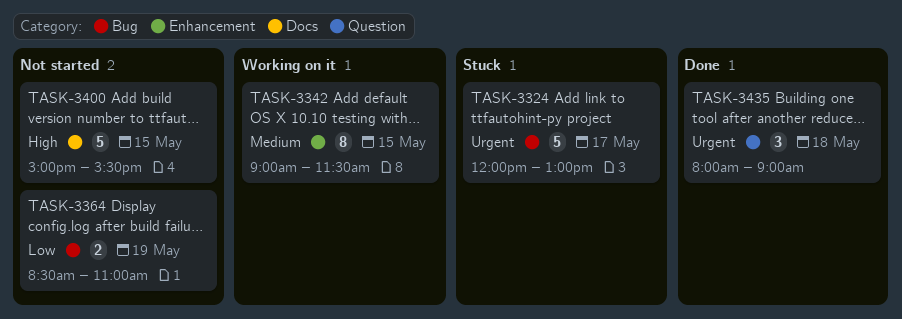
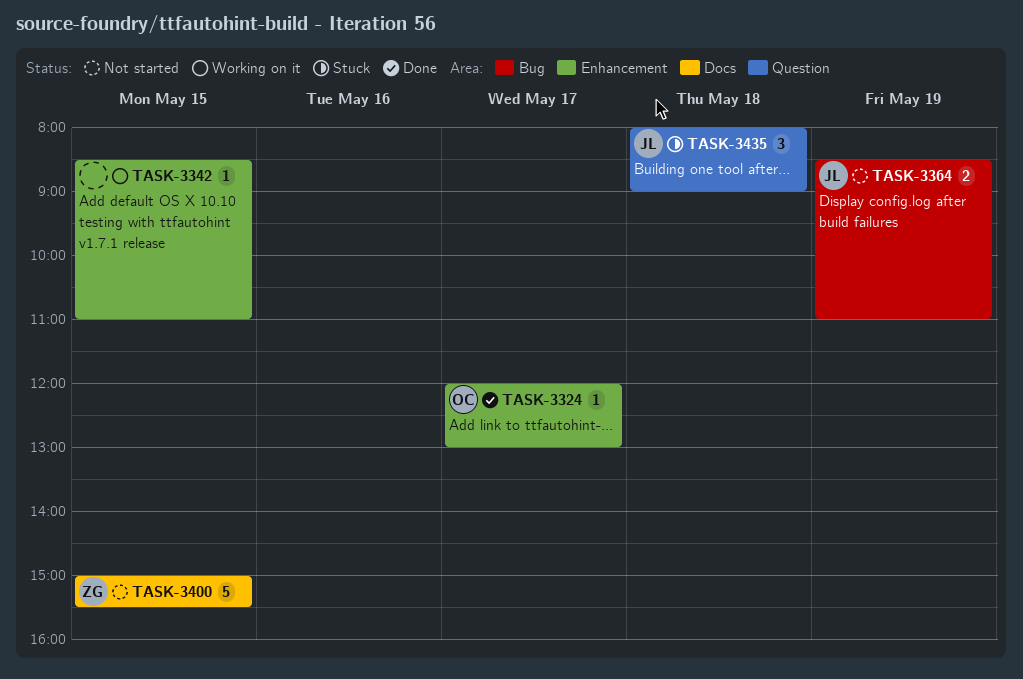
TASK-3324, status: Stuck -> Done
TASK-3324, label: Bug -> Enhancement
TASK-3324, estimate: 5 -> 1
TASK-3342, estimate: 8 -> 1
TASK-3342, begins: 09:00 -> 08:30
TASK-3342, ends: 11:30 -> 11:00
TASK-3435, status: Done -> Stuck

